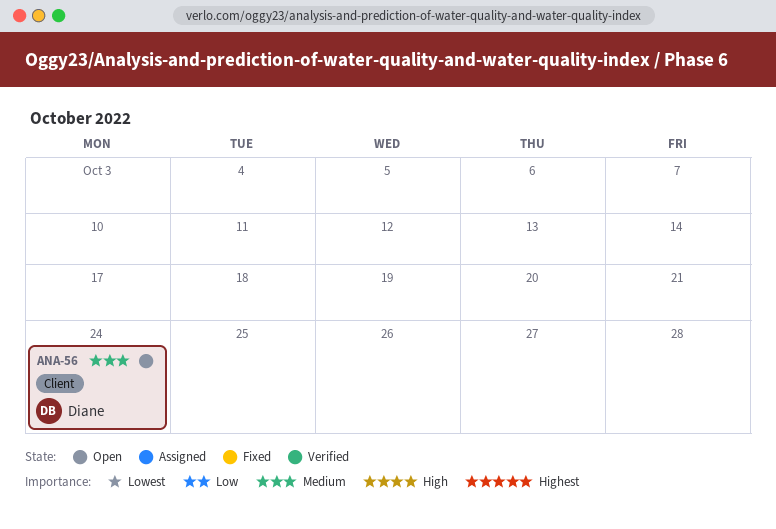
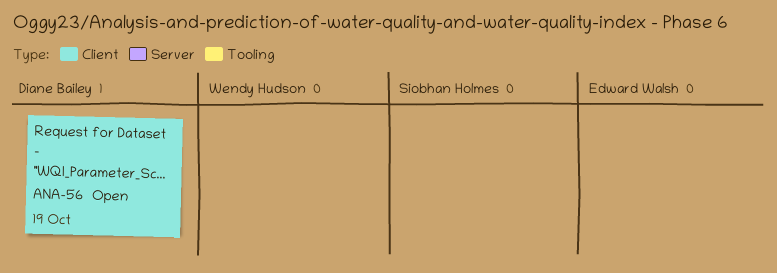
ANA-56, due: Oct 24 -> Oct 19

